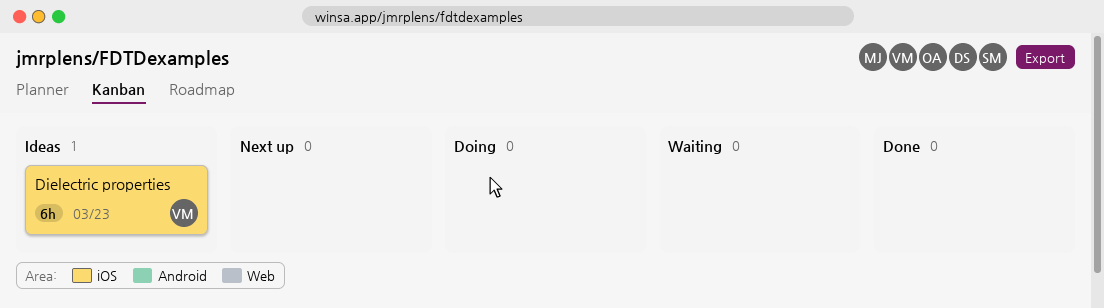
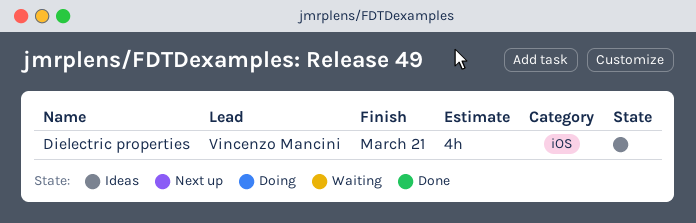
Dielectric properties, estimate: 6h -> 4h
Dielectric properties, due: Mar 23 -> Mar 21

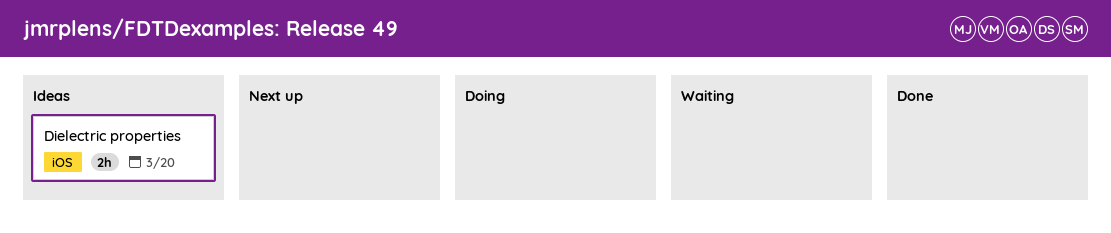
Dielectric properties, estimate: 4h -> 2h
Dielectric properties, due: Mar 21 -> Mar 20

